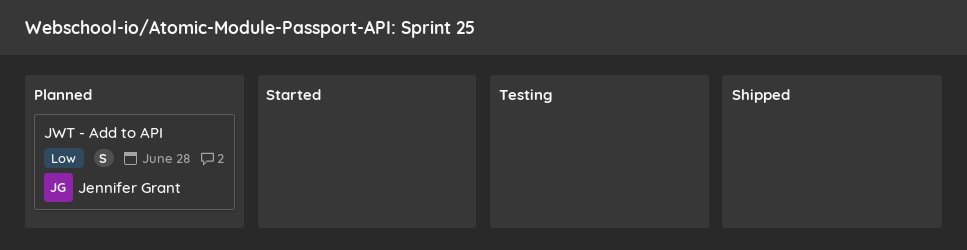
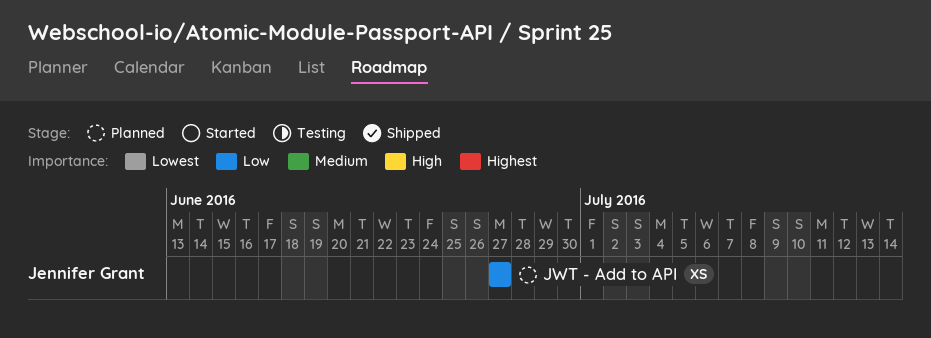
JWT - Add to API, estimate: S -> XS
JWT - Add to API, due: Jun 28 -> Jun 27

